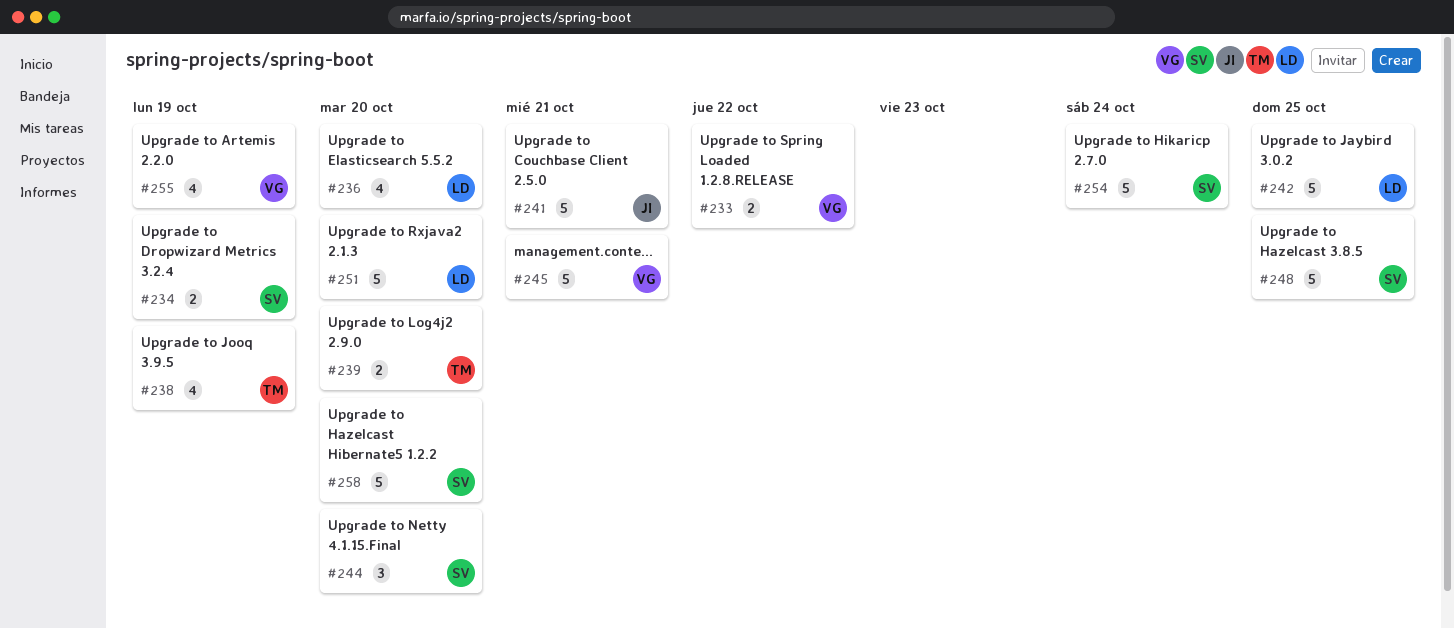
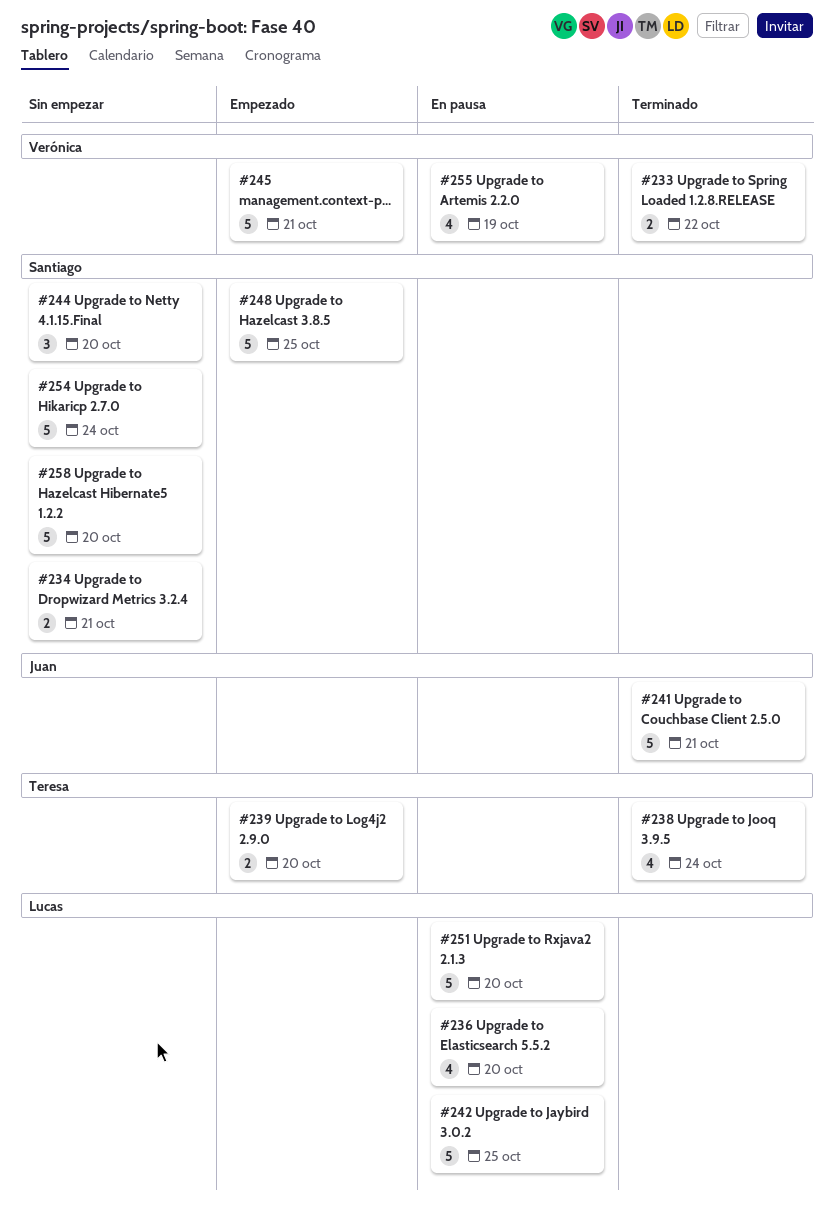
#234, due: Oct 19 -> Oct 21
#238, due: Oct 19 -> Oct 24

